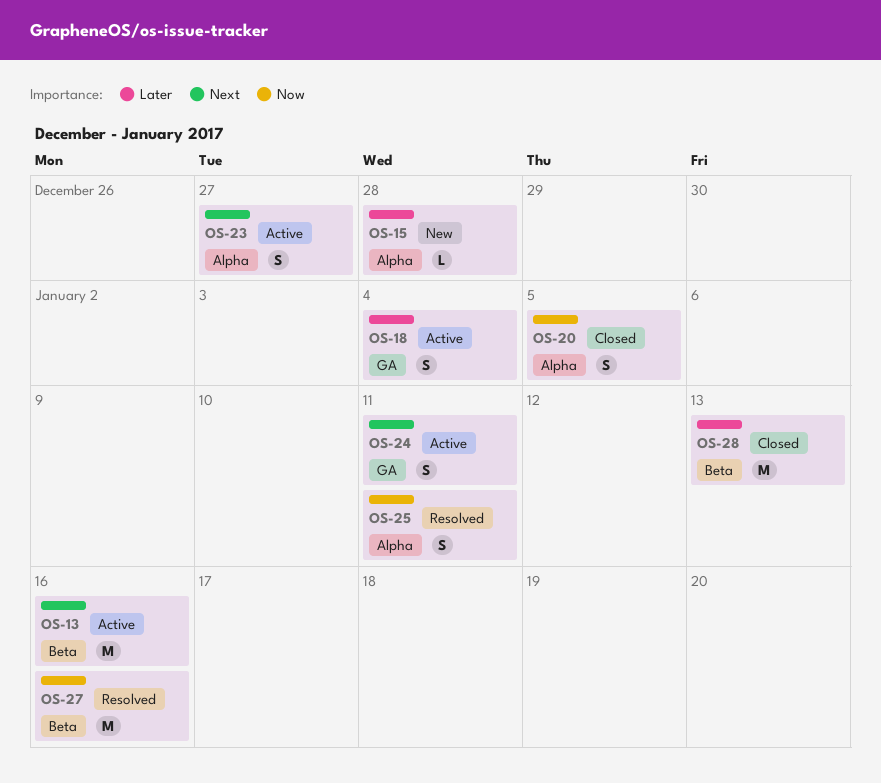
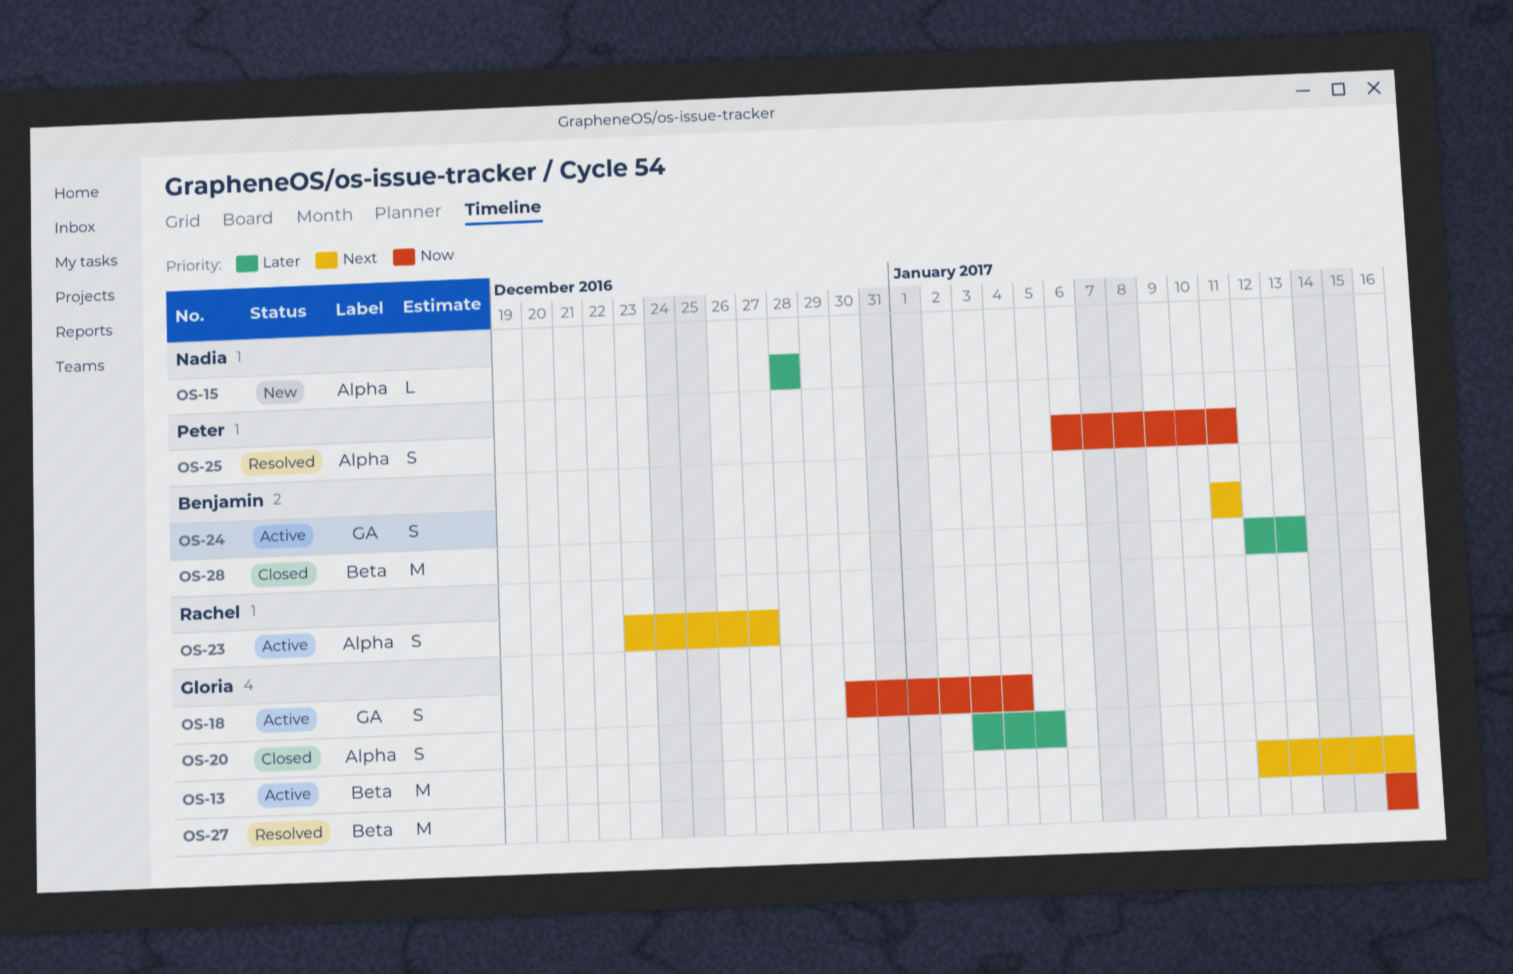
OS-18, priority: Later -> Now
OS-20, priority: Now -> Later

